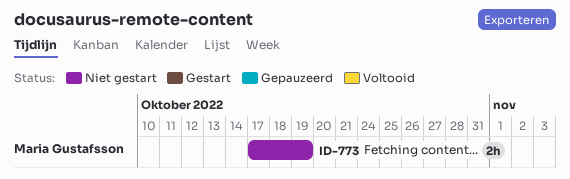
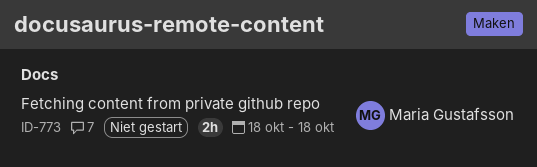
ID-773, start: Oct 17 -> Oct 18
ID-773, due: Oct 19 -> Oct 18

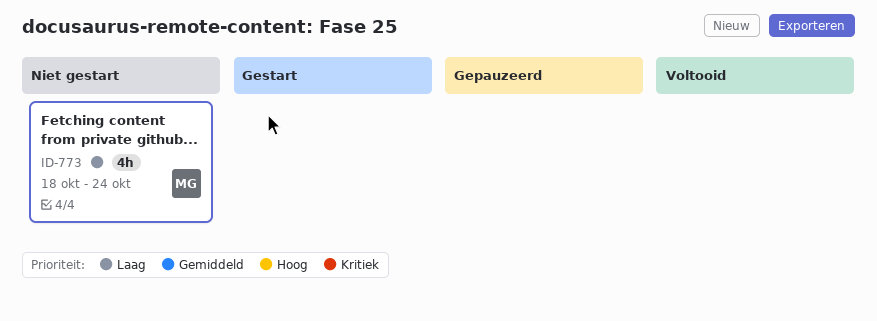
ID-773, estimate: 2h -> 4h
ID-773, due: Oct 18 -> Oct 24

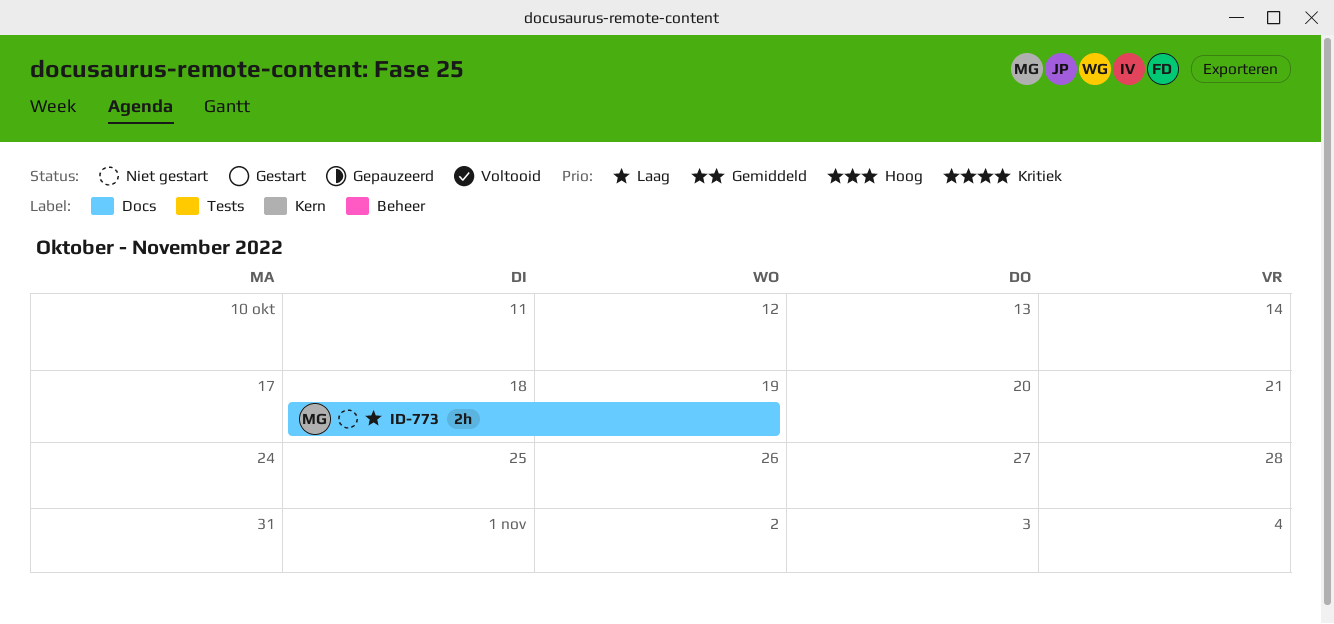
ID-773, estimate: 4h -> 2h
ID-773, due: Oct 24 -> Oct 19

